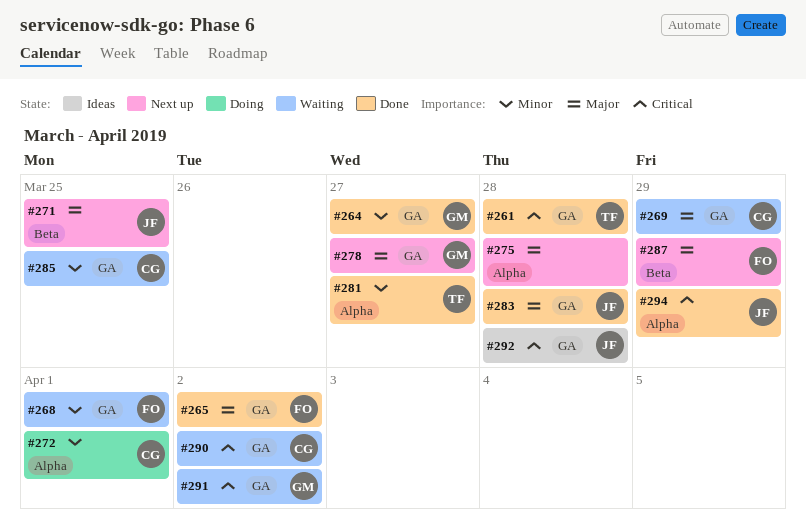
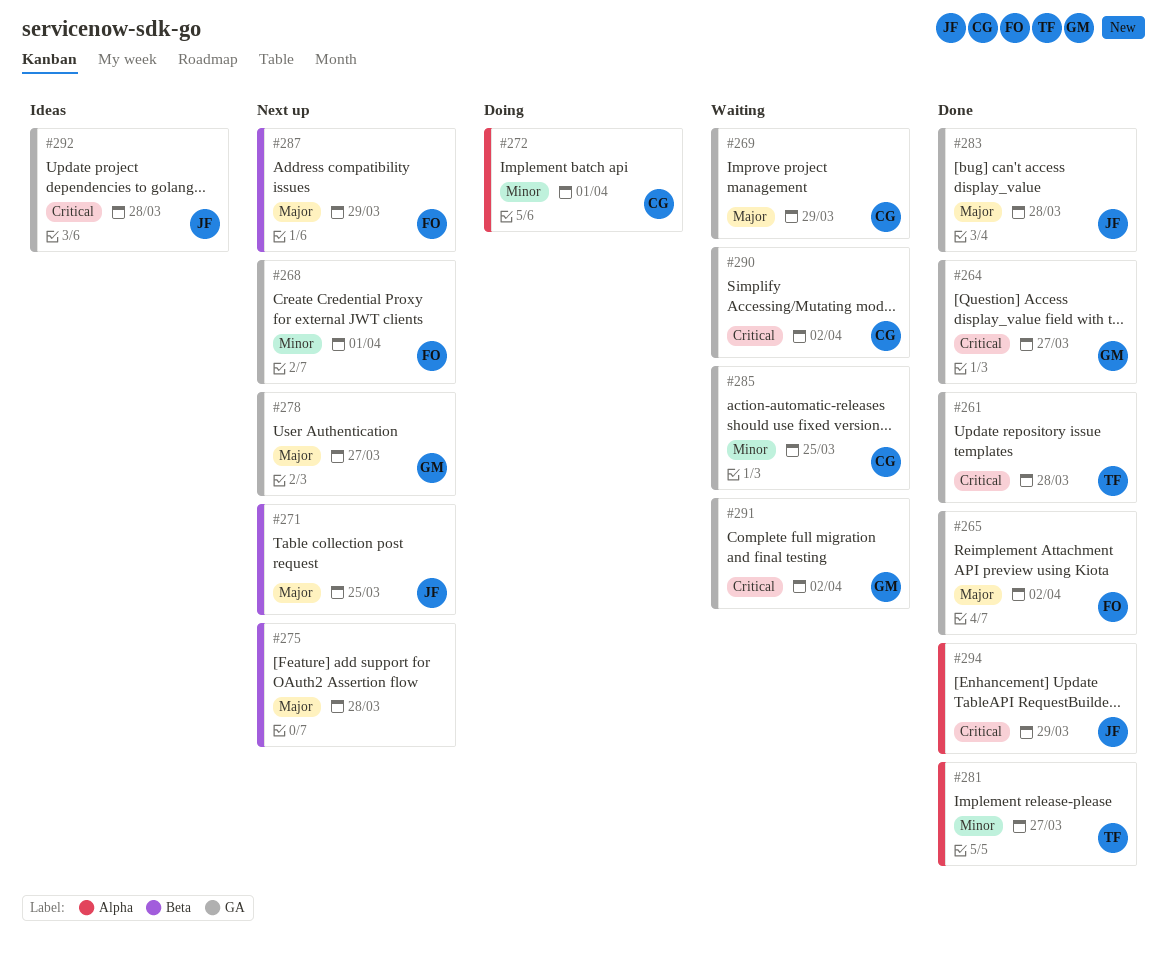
#264, priority: Minor -> Critical
#268, status: Waiting -> Next up
#275, label: Alpha -> Beta

